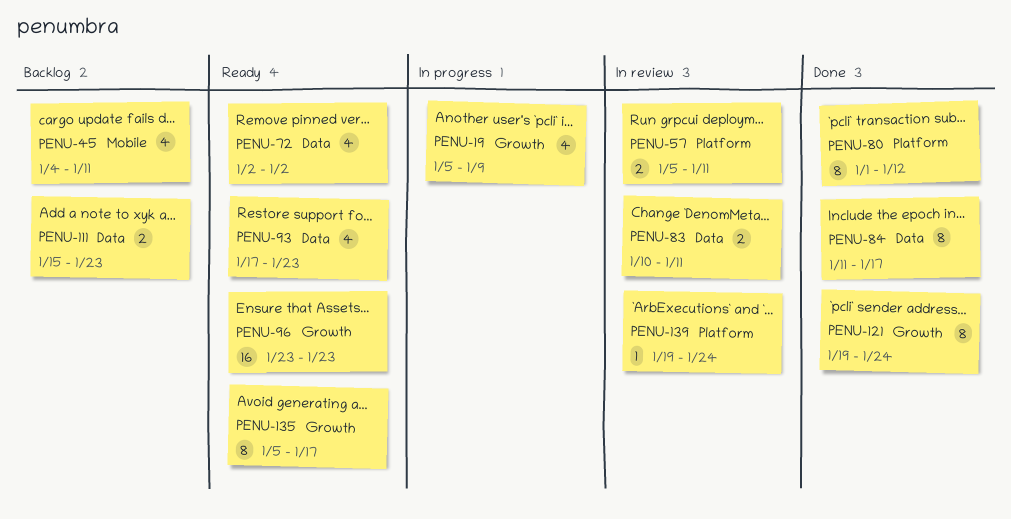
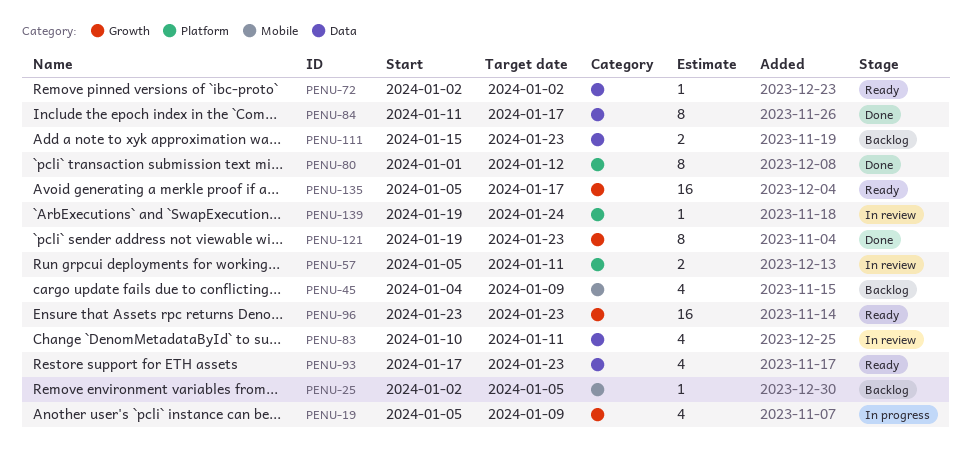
PENU-25: none -> present
PENU-45, due: Jan 11 -> Jan 9
PENU-72, estimate: 4 -> 1
PENU-83, estimate: 2 -> 4
PENU-121, due: Jan 24 -> Jan 23
PENU-135, estimate: 8 -> 16

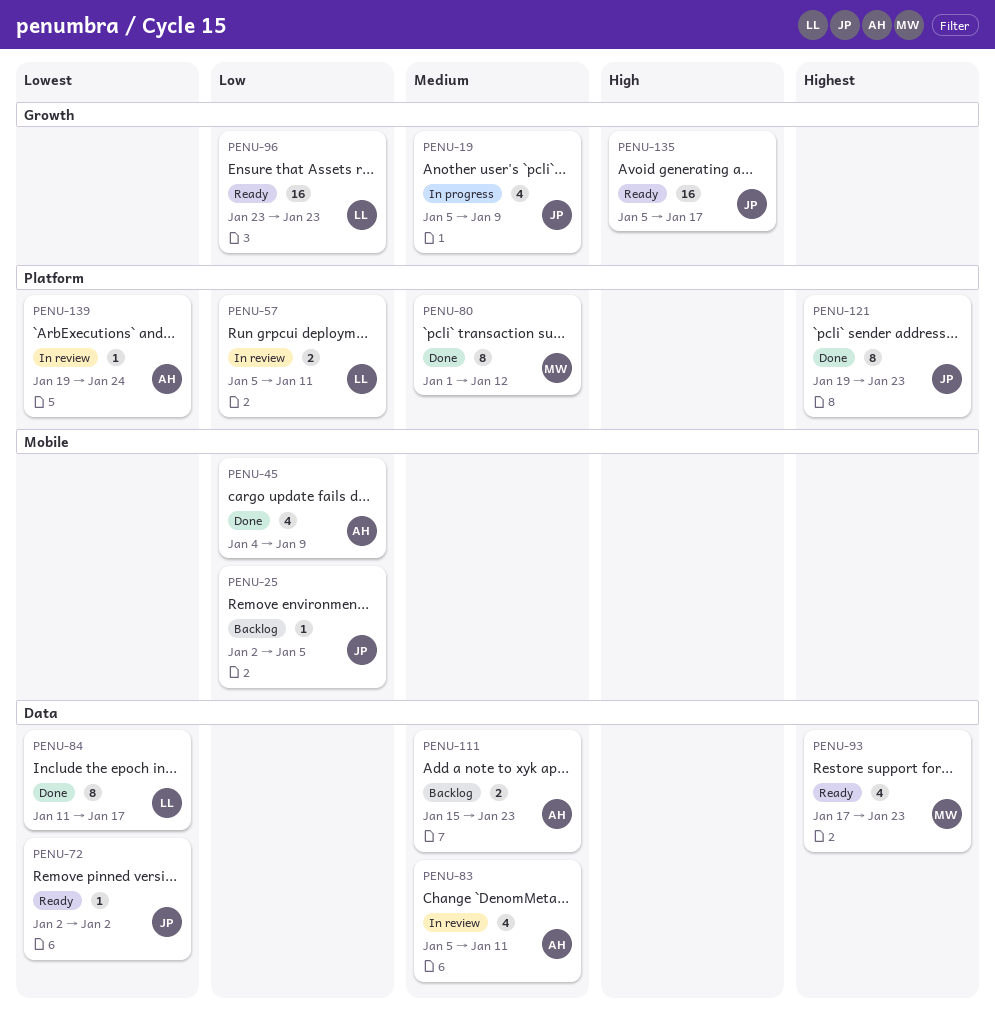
PENU-45, status: Backlog -> Done
PENU-83, start: Jan 10 -> Jan 5
PENU-121, label: Growth -> Platform

